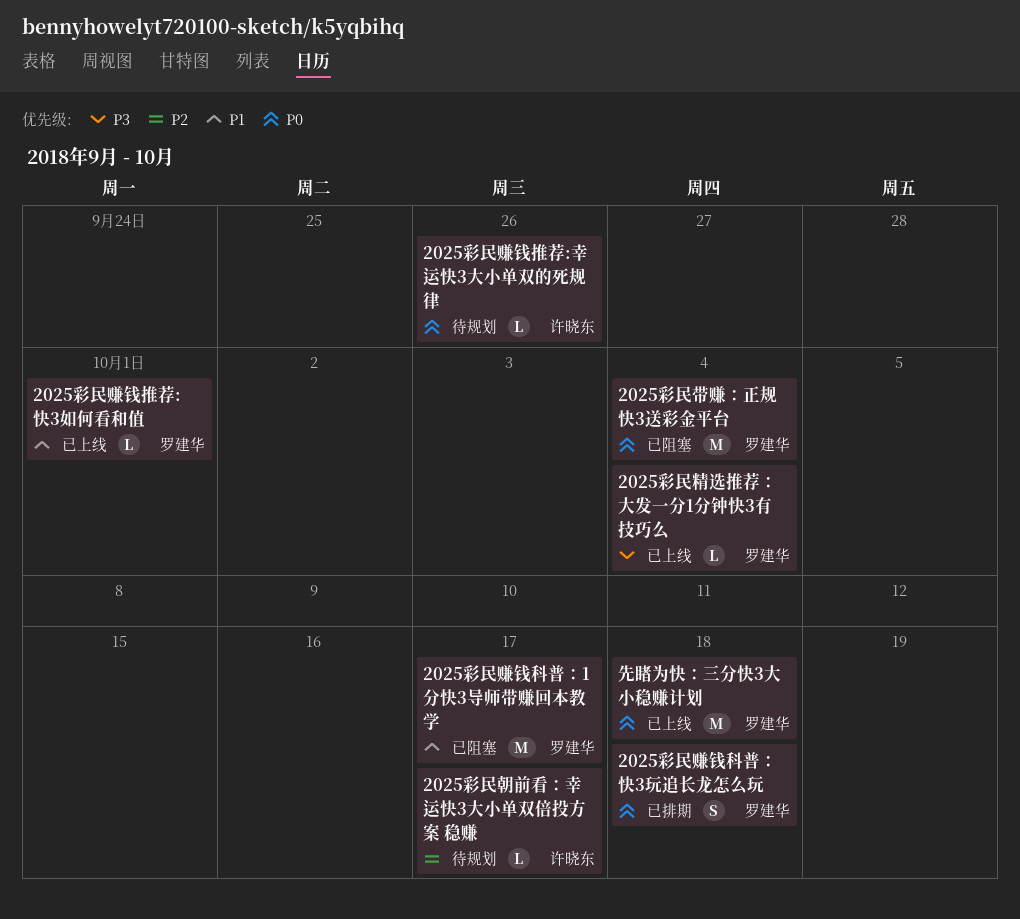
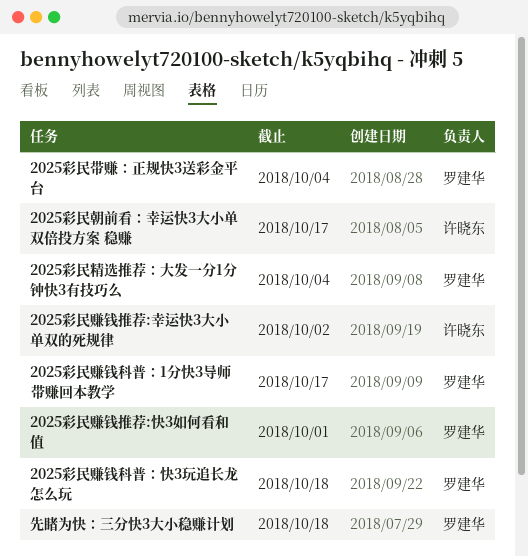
2025彩民赚钱推荐:幸运快3大小单双的死规律, due: Sep 26 -> Oct 2

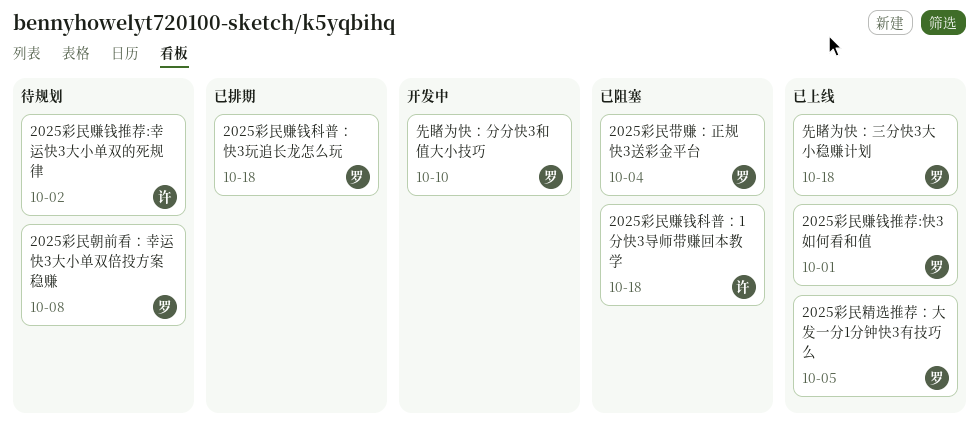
2025彩民朝前看：幸运快3大小单双倍投方案 稳赚, owner: 许晓东 -> 罗建华
2025彩民朝前看：幸运快3大小单双倍投方案 稳赚, due: Oct 17 -> Oct 8
2025彩民精选推荐：大发一分1分钟快3有技巧么, due: Oct 4 -> Oct 5
2025彩民赚钱科普：1分快3导师带赚回本教学, owner: 罗建华 -> 许晓东
2025彩民赚钱科普：1分快3导师带赚回本教学, due: Oct 17 -> Oct 18
先睹为快：分分快3和值大小技巧: none -> present

